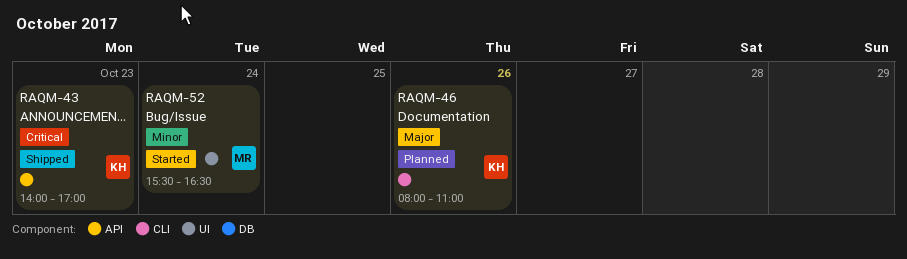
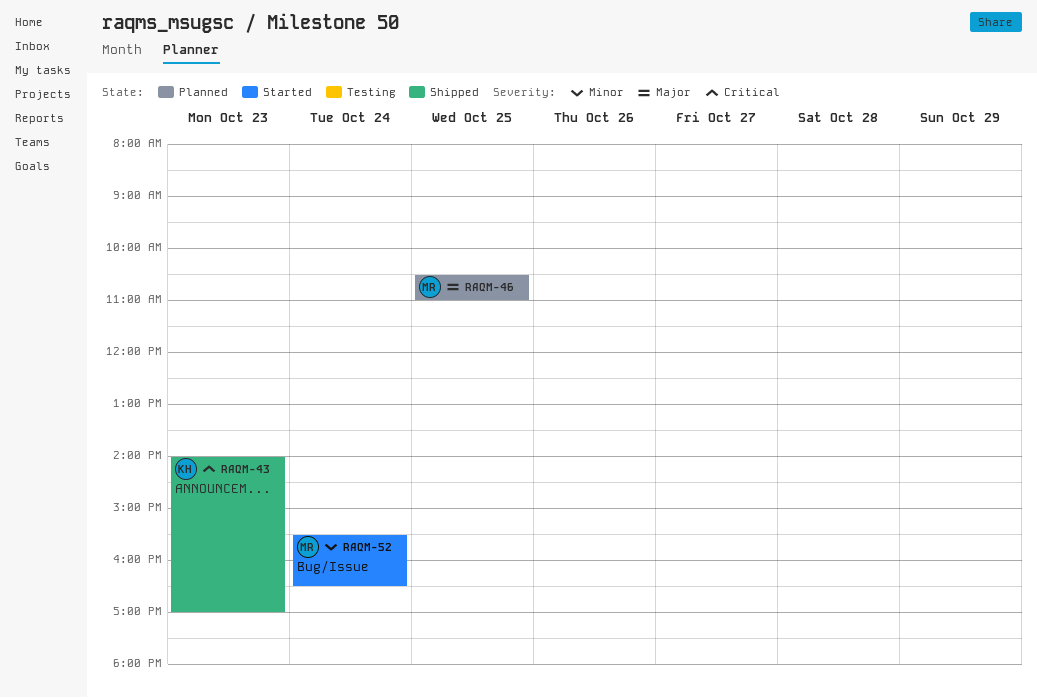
RAQM-46, owner: KH -> MR
RAQM-46, day: Oct 26 -> Oct 25
RAQM-46, begins: 08:00 -> 10:30

